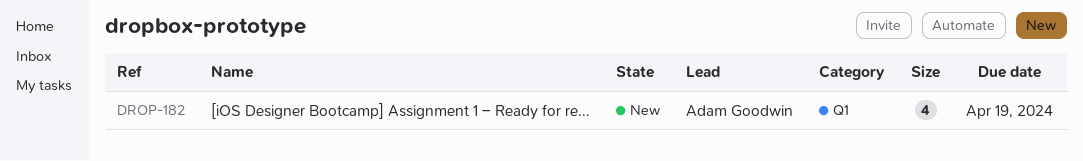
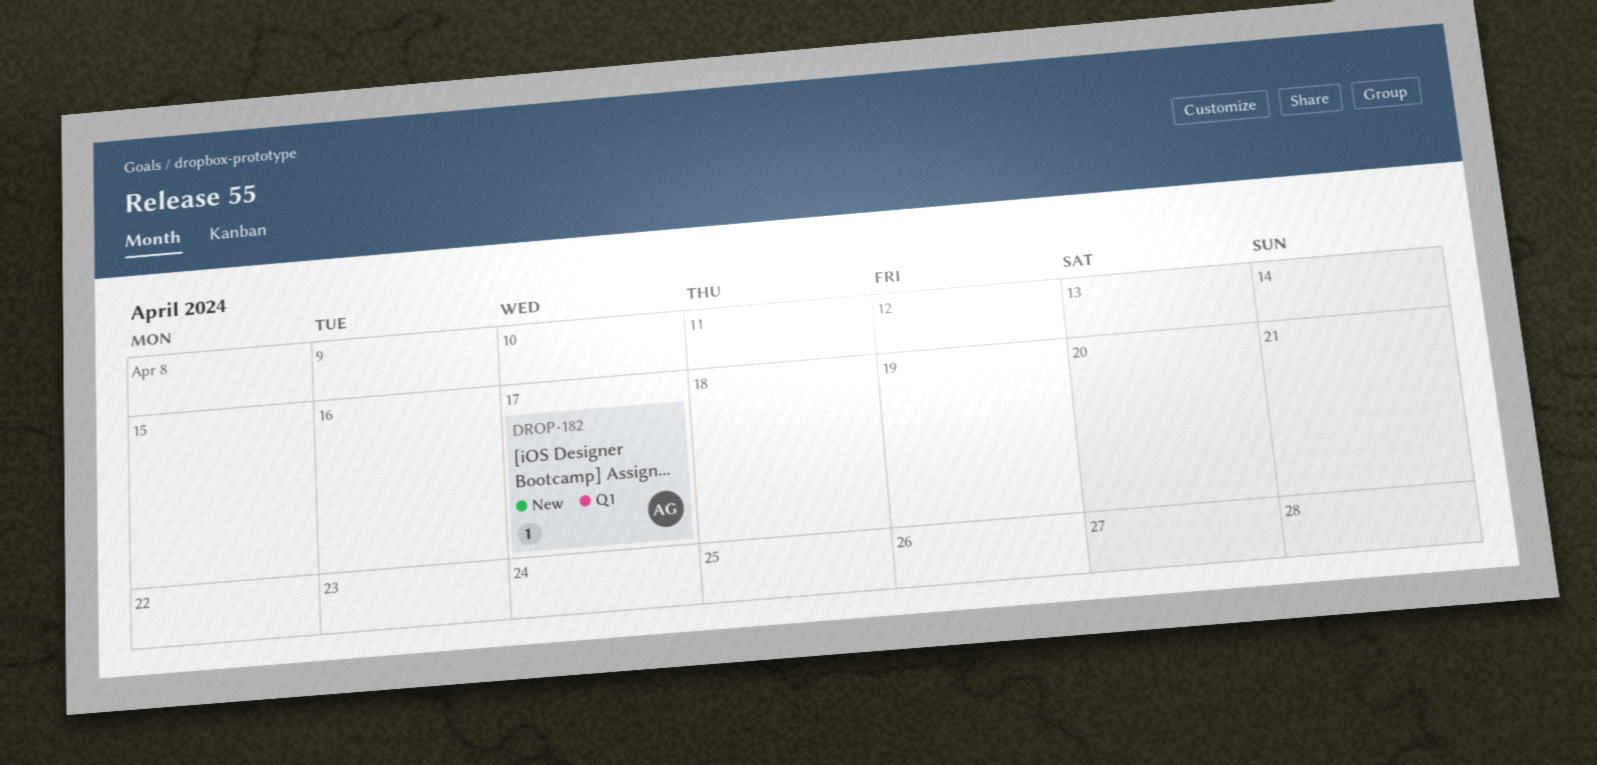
DROP-182, estimate: 4 -> 1
DROP-182, due: Apr 19 -> Apr 17

